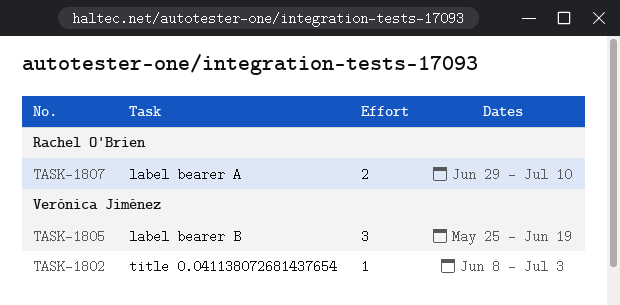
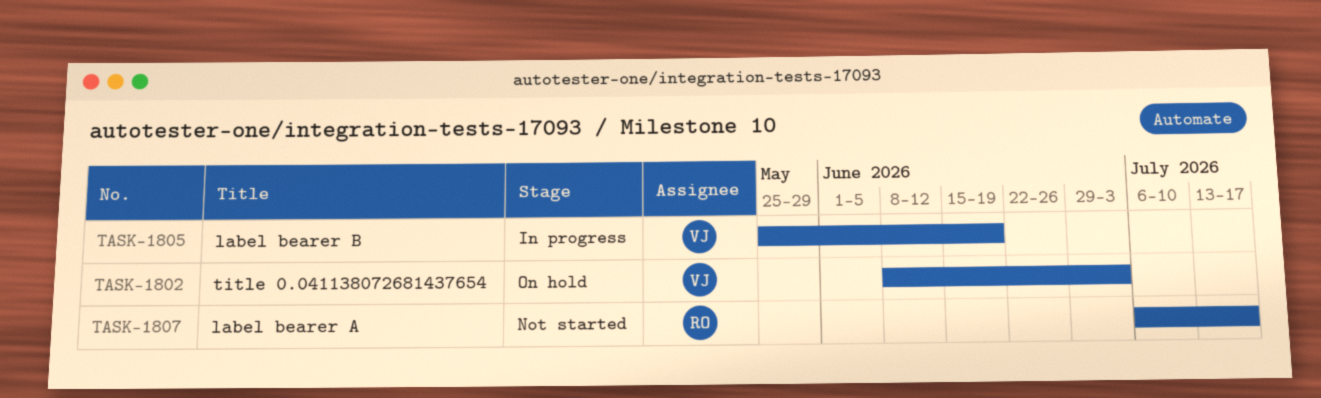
TASK-1807, start: Jun 29 -> Jul 6
TASK-1807, due: Jul 10 -> Jul 17

